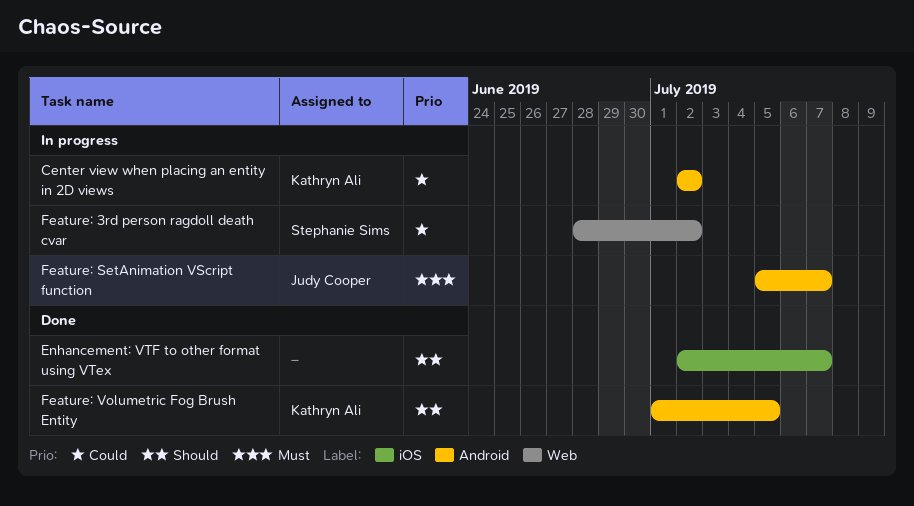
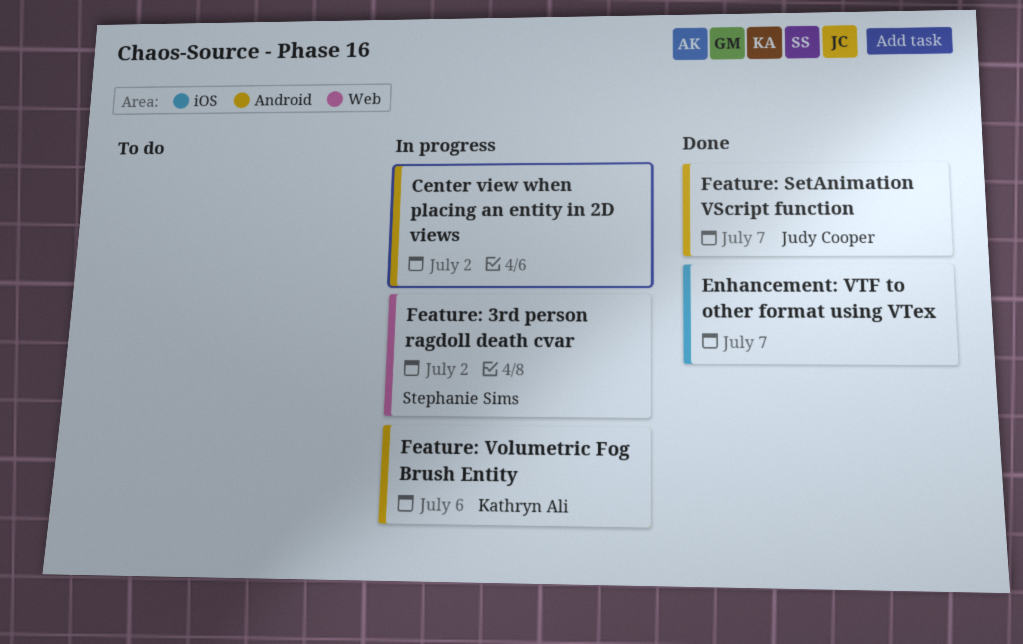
Center view when placing an entity in 2D views, owner: Kathryn Ali -> none
Feature: SetAnimation VScript function, status: In progress -> Done
Feature: Volumetric Fog Brush Entity, status: Done -> In progress
Feature: Volumetric Fog Brush Entity, due: Jul 5 -> Jul 6

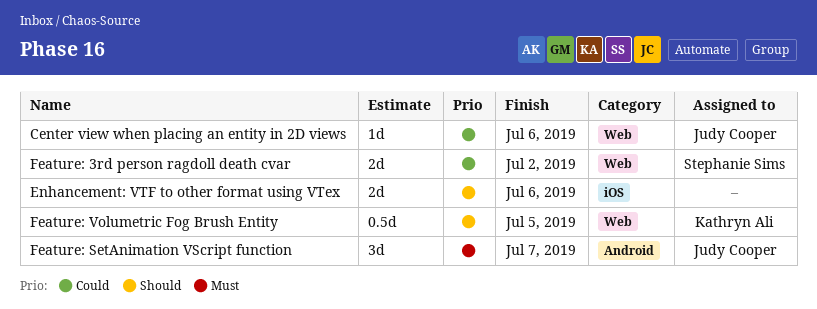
Center view when placing an entity in 2D views, owner: none -> Judy Cooper
Center view when placing an entity in 2D views, label: Android -> Web
Center view when placing an entity in 2D views, due: Jul 2 -> Jul 6
Enhancement: VTF to other format using VTex, due: Jul 7 -> Jul 6
Feature: Volumetric Fog Brush Entity, label: Android -> Web
Feature: Volumetric Fog Brush Entity, due: Jul 6 -> Jul 5

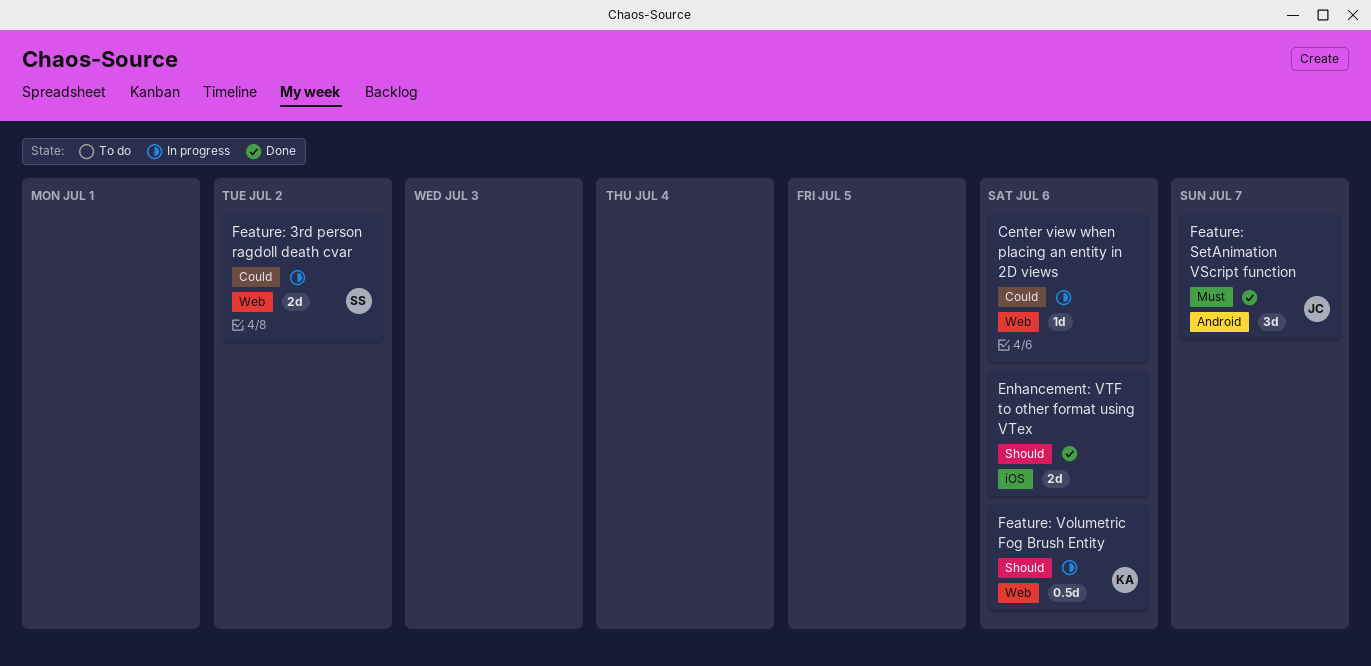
Center view when placing an entity in 2D views, owner: Judy Cooper -> none
Feature: Volumetric Fog Brush Entity, due: Jul 5 -> Jul 6

